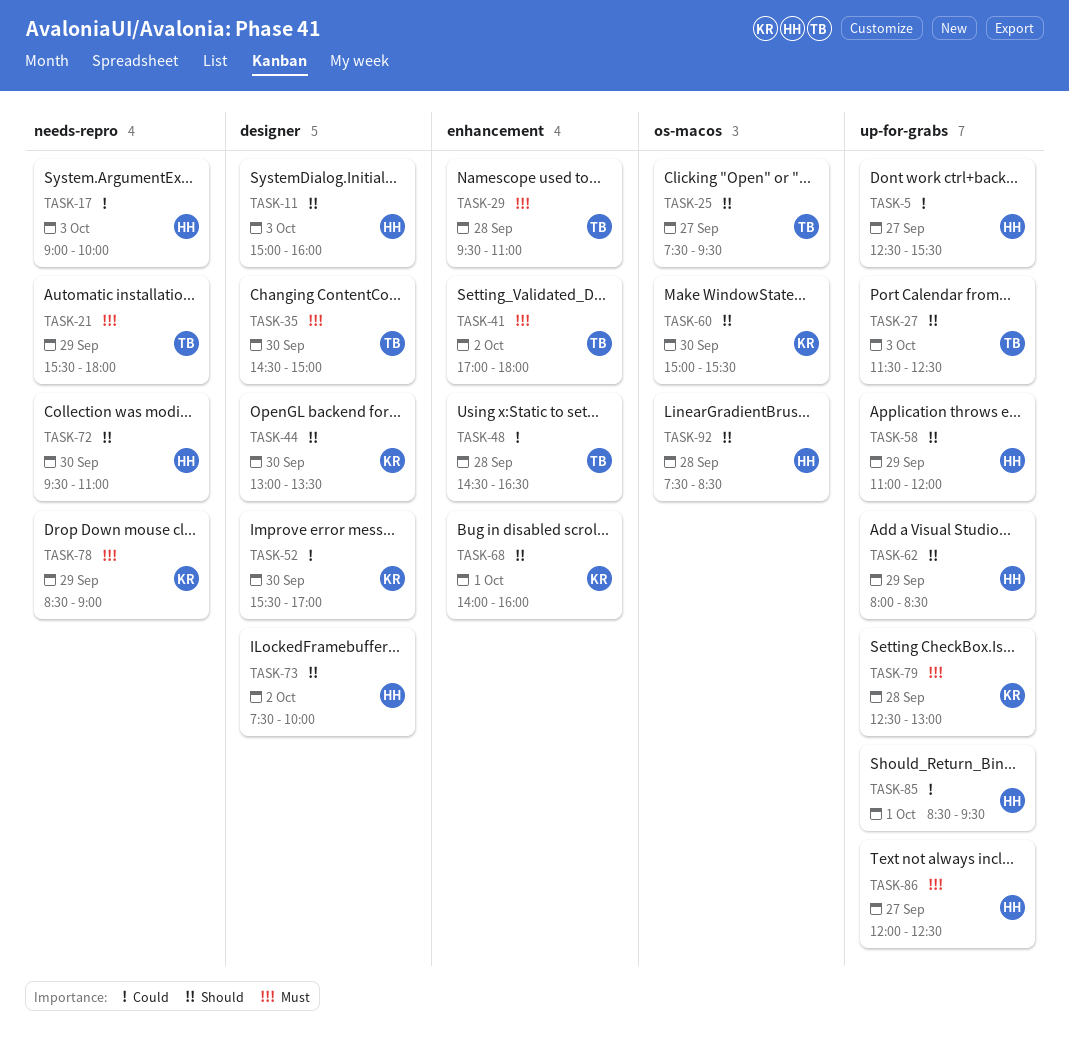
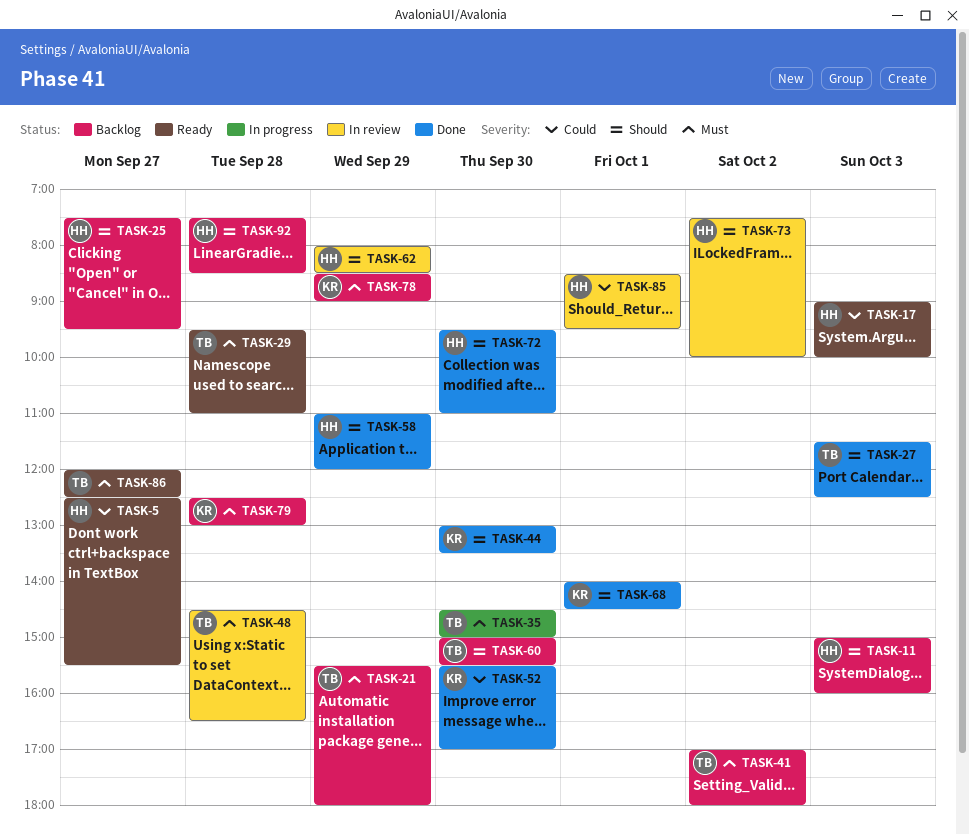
TASK-25, owner: TB -> HH
TASK-48, priority: Could -> Must
TASK-60, owner: KR -> TB
TASK-68, ends: 16:00 -> 14:30
TASK-86, owner: HH -> TB

